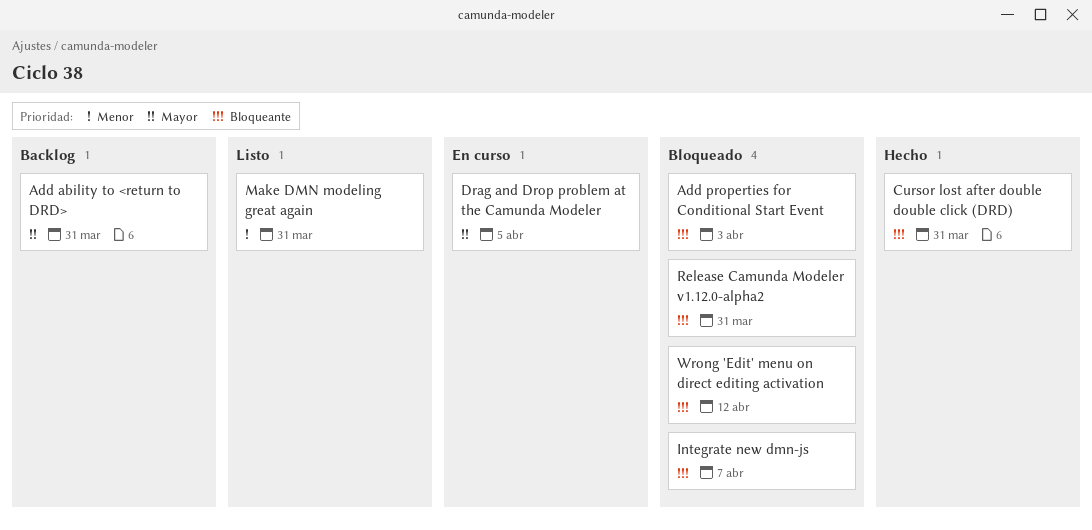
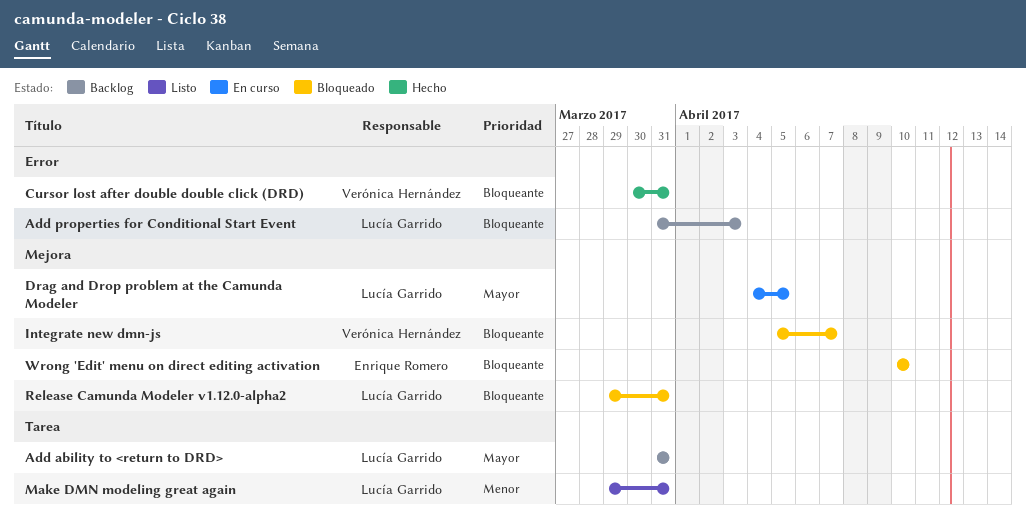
Add properties for Conditional Start Event, status: Bloqueado -> Backlog
Wrong 'Edit' menu on direct editing activation, due: Apr 12 -> Apr 10

